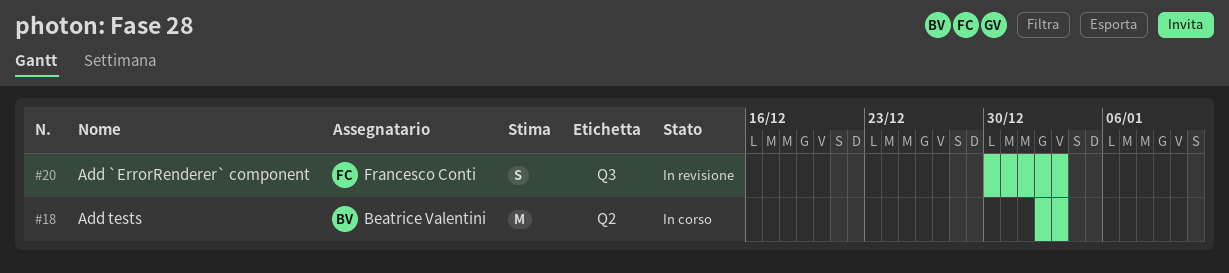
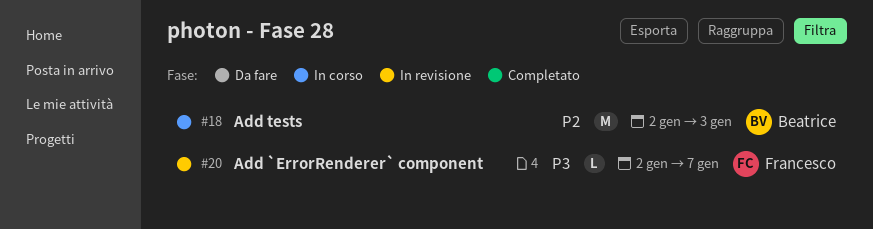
#20, estimate: S -> L
#20, start: Dec 30 -> Jan 2
#20, due: Jan 3 -> Jan 7

